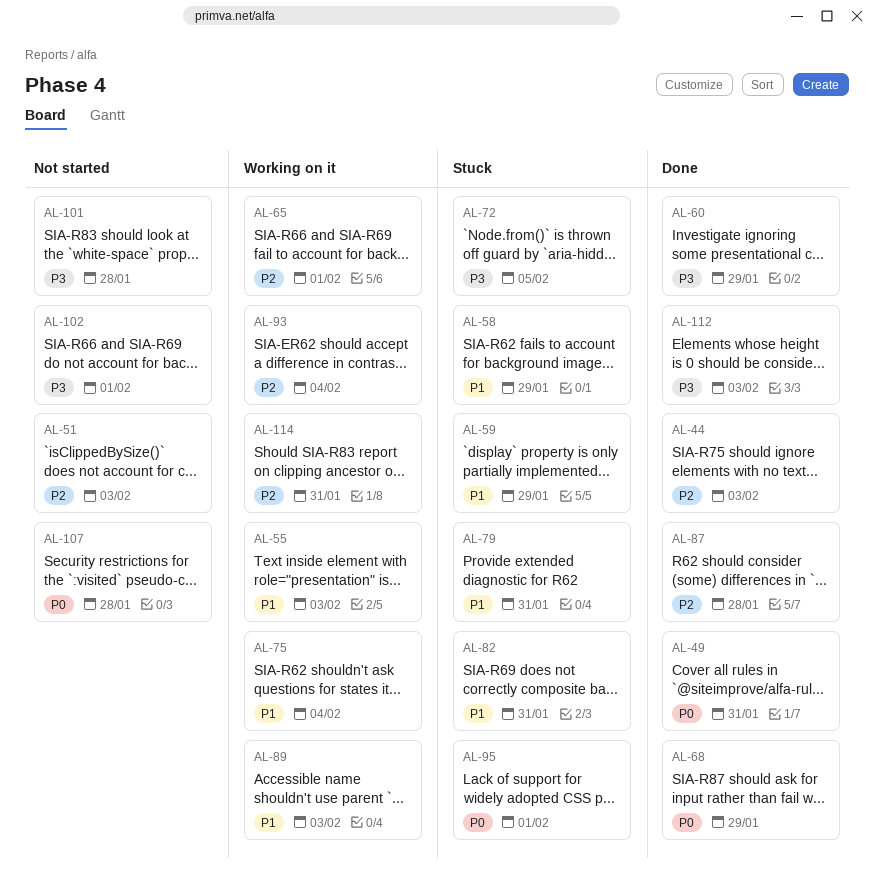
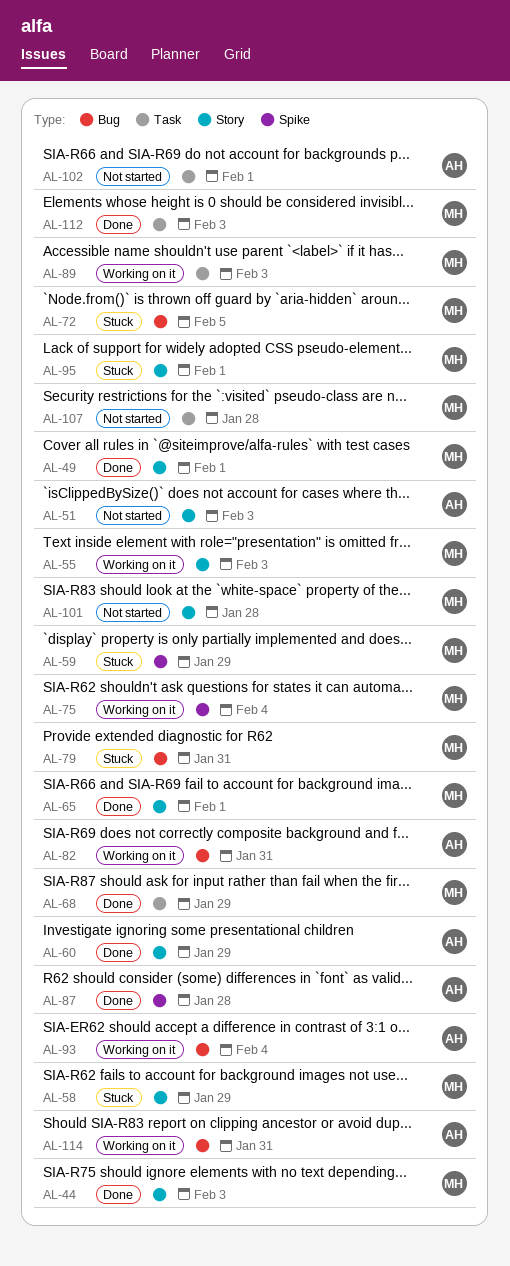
AL-49, due: Jan 31 -> Feb 1
AL-65, status: Working on it -> Done
AL-82, status: Stuck -> Working on it

